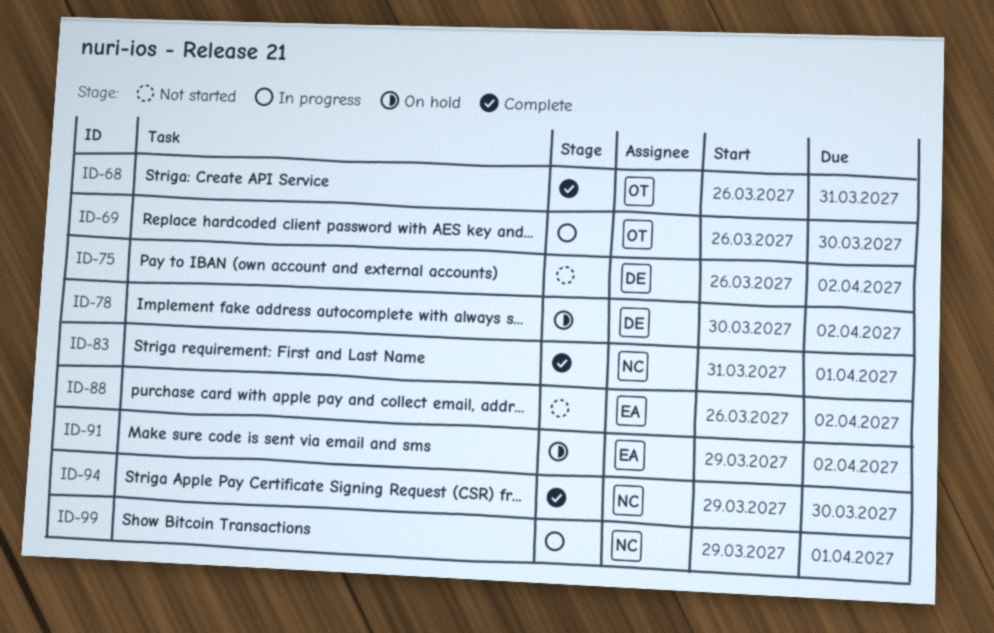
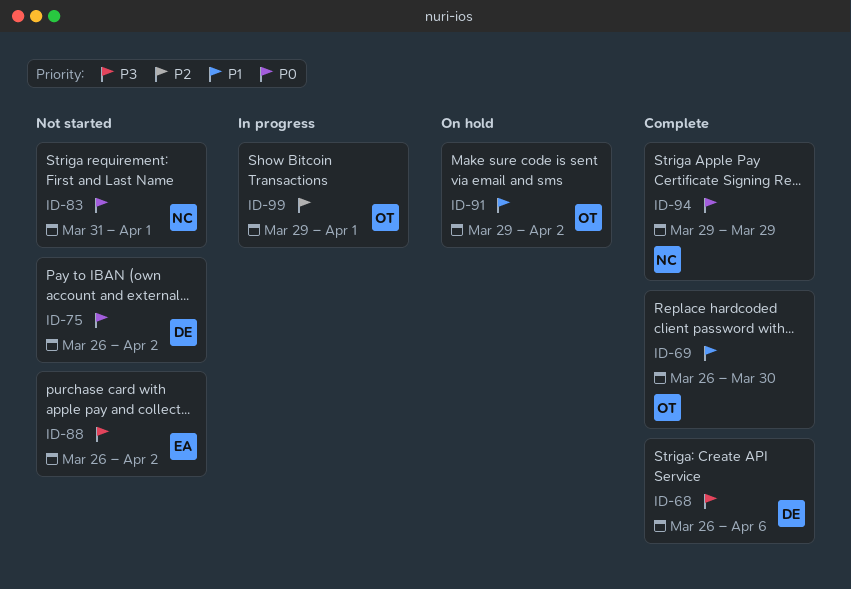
ID-68, owner: OT -> DE
ID-68, due: Mar 31 -> Apr 6
ID-69, status: In progress -> Complete
ID-78: present -> none
ID-83, status: Complete -> Not started
ID-91, owner: EA -> OT
ID-94, due: Mar 30 -> Mar 29
ID-99, owner: NC -> OT

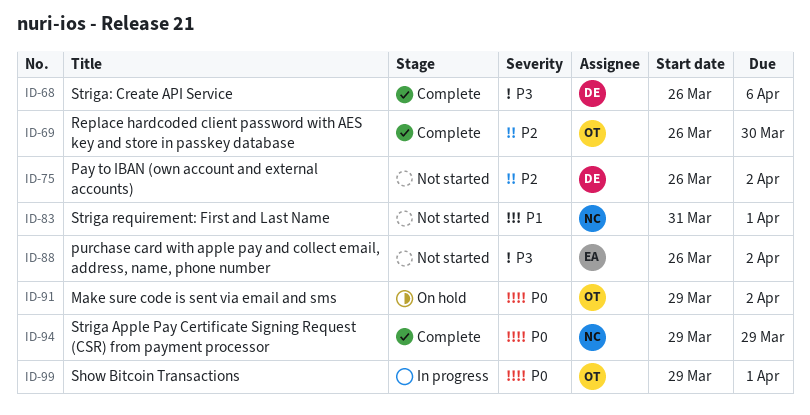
ID-69, priority: P1 -> P2
ID-75, priority: P0 -> P2
ID-83, priority: P0 -> P1
ID-91, priority: P1 -> P0
ID-99, priority: P2 -> P0

